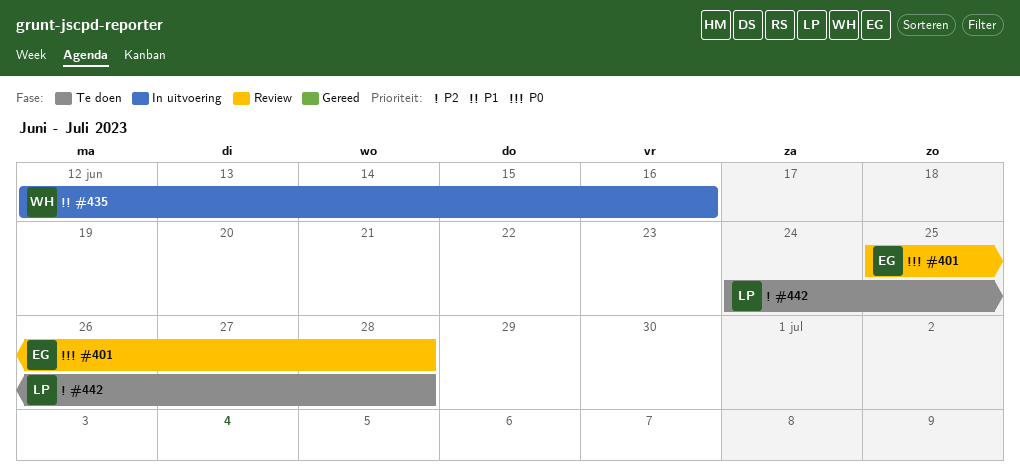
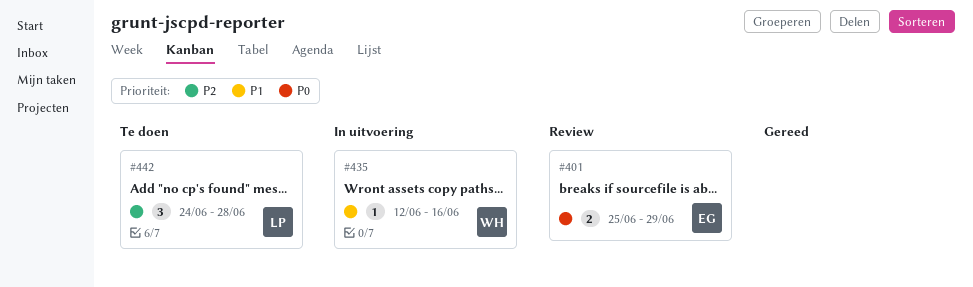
#401, due: Jun 28 -> Jun 29

